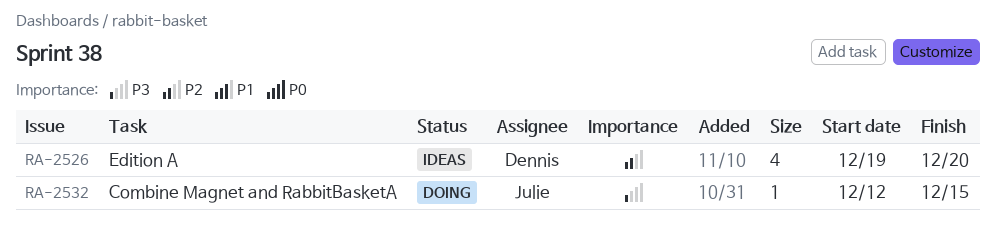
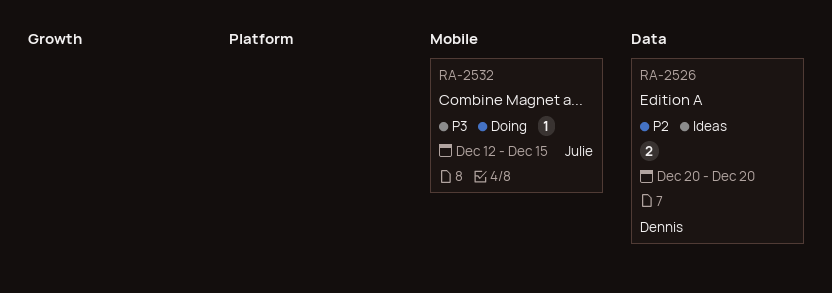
RA-2526, estimate: 4 -> 2
RA-2526, start: Dec 19 -> Dec 20

